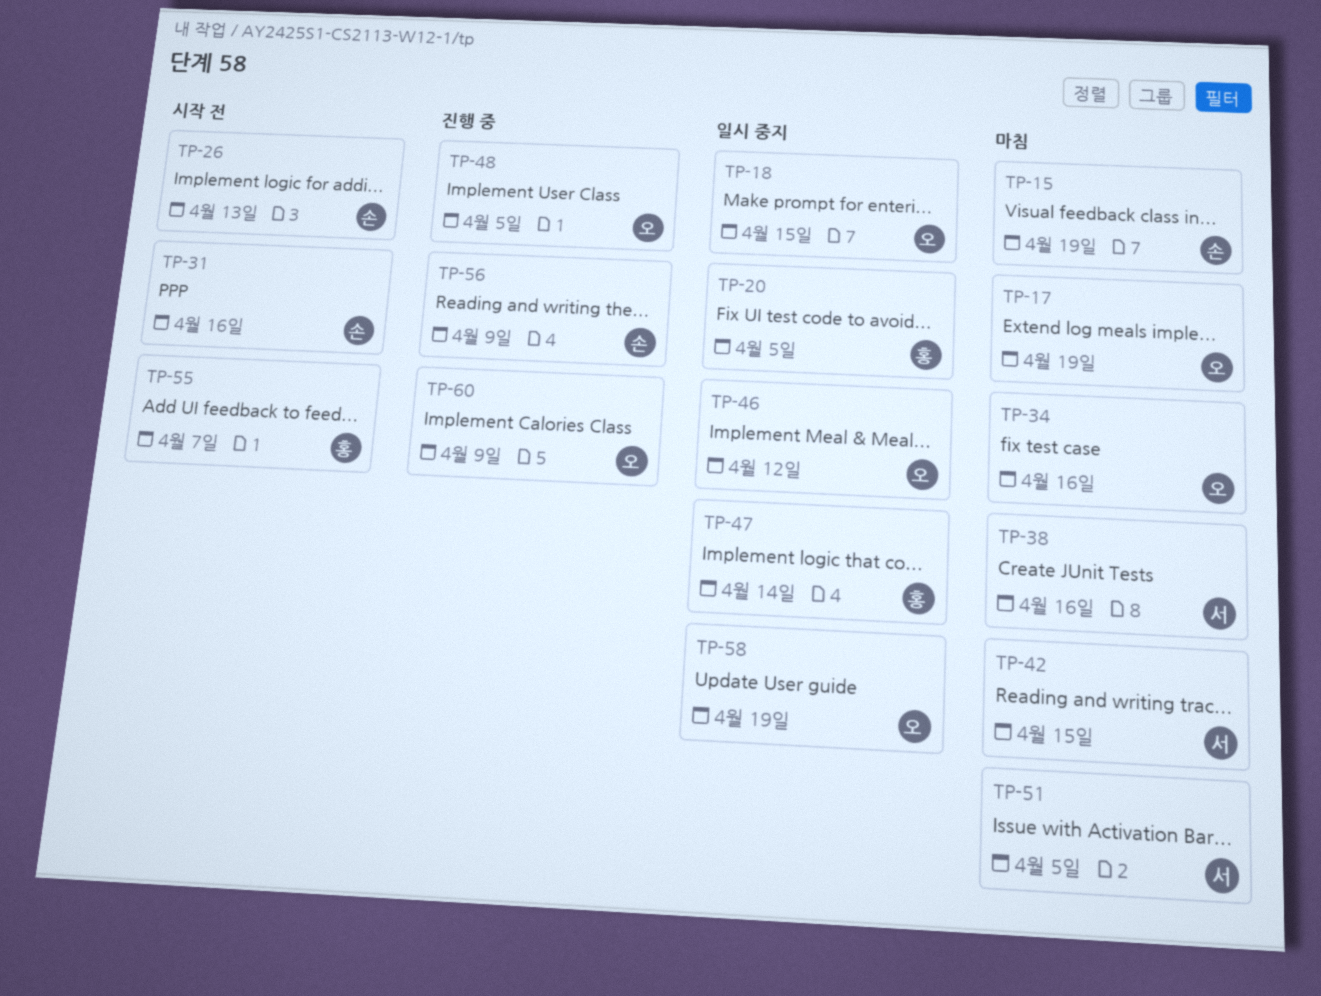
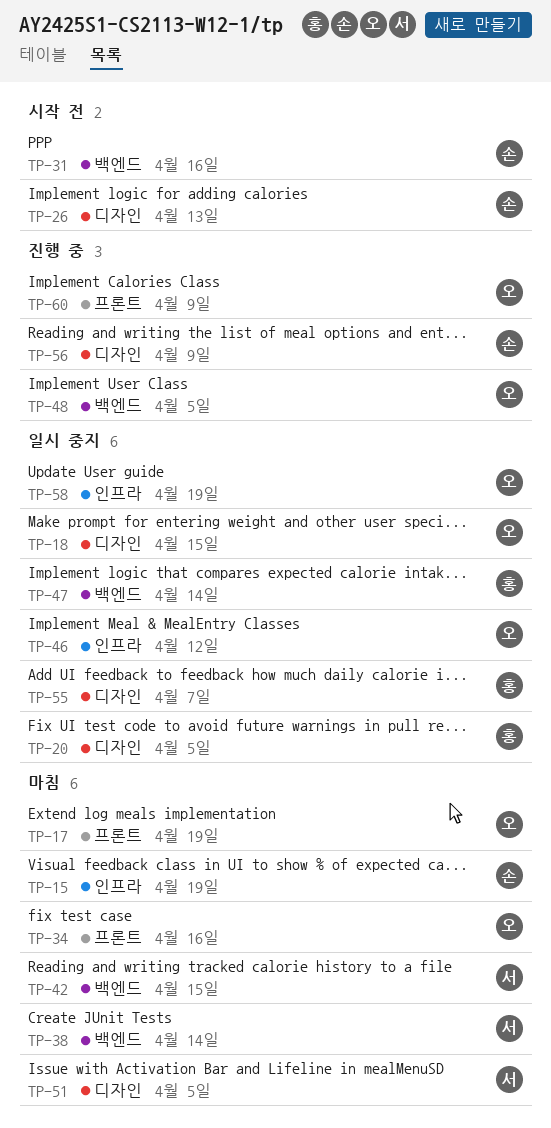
TP-38, due: Apr 16 -> Apr 14
TP-55, status: 시작 전 -> 일시 중지

